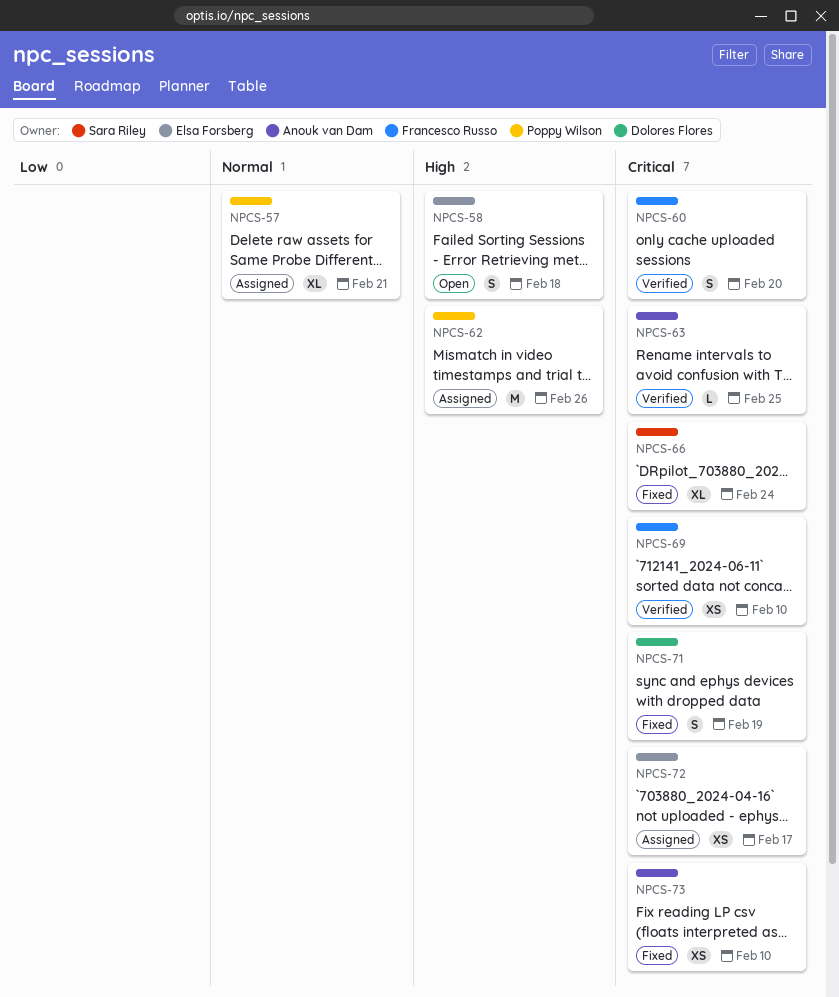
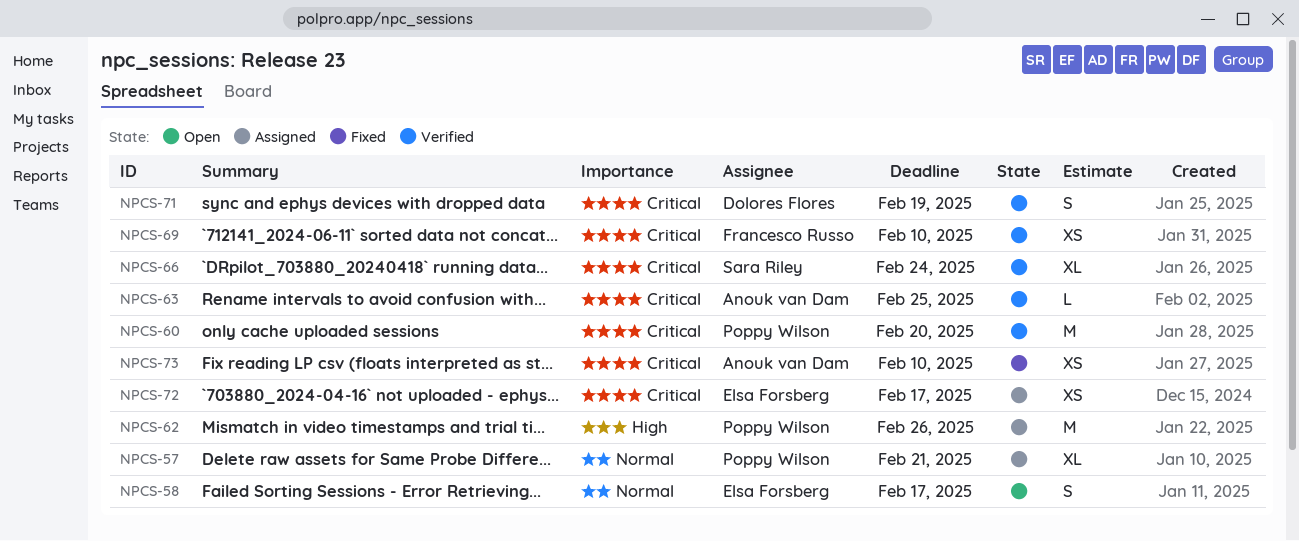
NPCS-58, priority: High -> Normal
NPCS-58, due: Feb 18 -> Feb 17
NPCS-60, owner: Francesco Russo -> Poppy Wilson
NPCS-60, estimate: S -> M
NPCS-66, status: Fixed -> Verified
NPCS-71, status: Fixed -> Verified

